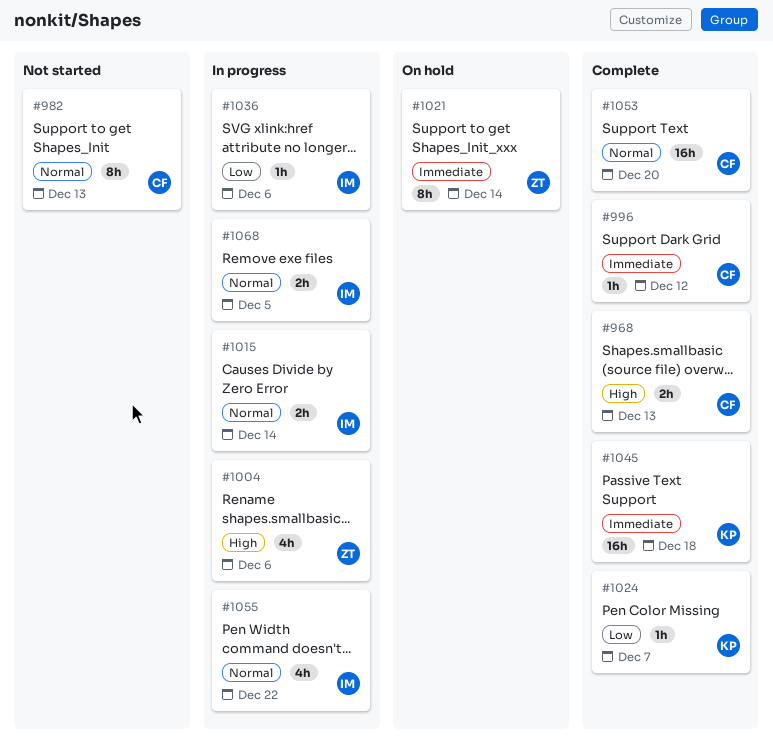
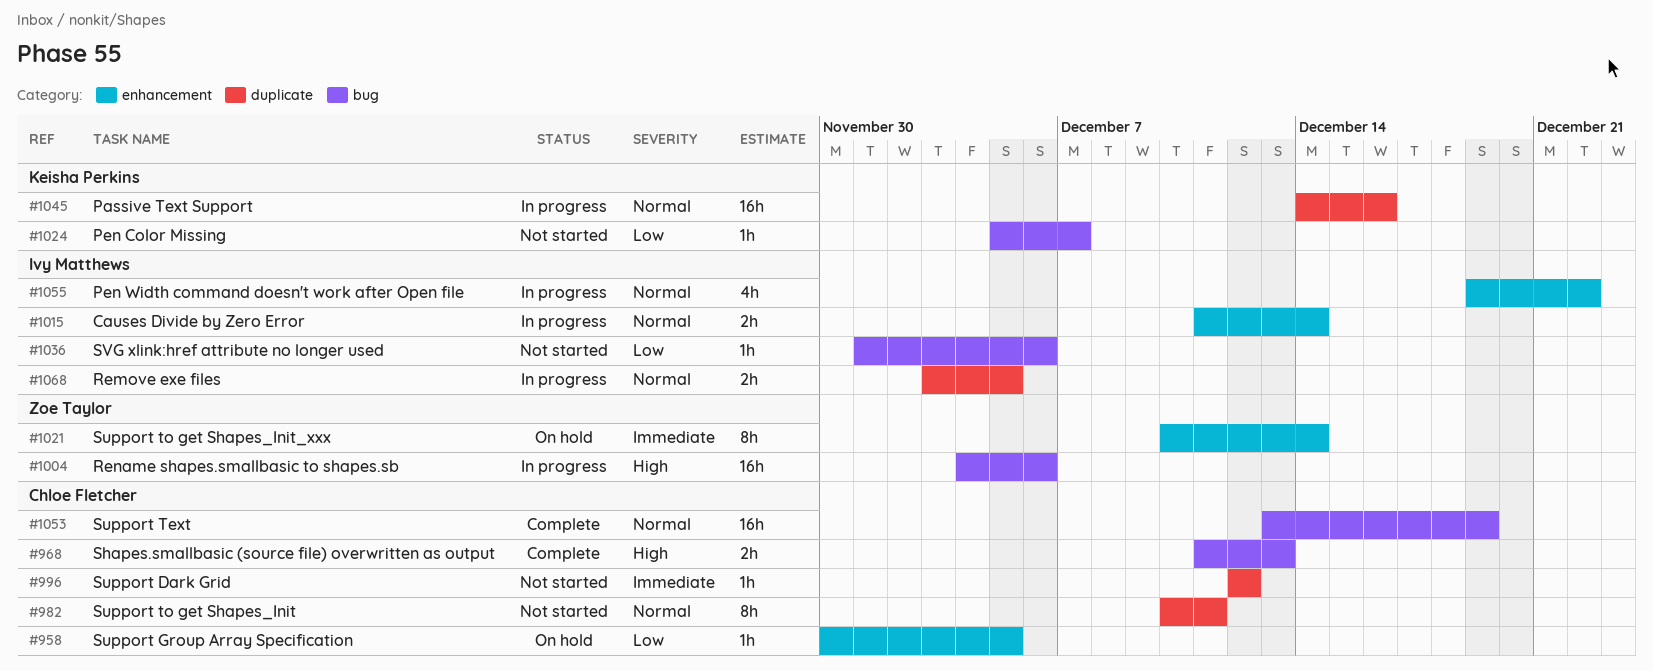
#958: none -> present
#982, due: Dec 13 -> Dec 11
#996, status: Complete -> Not started
#1004, estimate: 4h -> 16h
#1024, status: Complete -> Not started
#1036, status: In progress -> Not started
#1045, status: Complete -> In progress
#1045, priority: Immediate -> Normal
#1045, due: Dec 18 -> Dec 16
#1053, due: Dec 20 -> Dec 19

